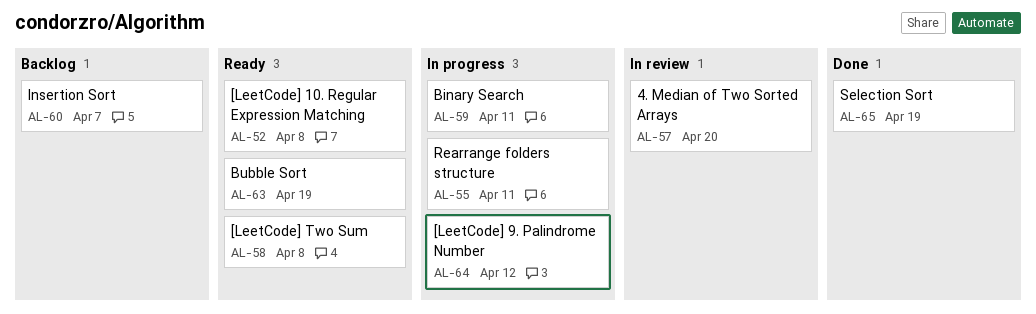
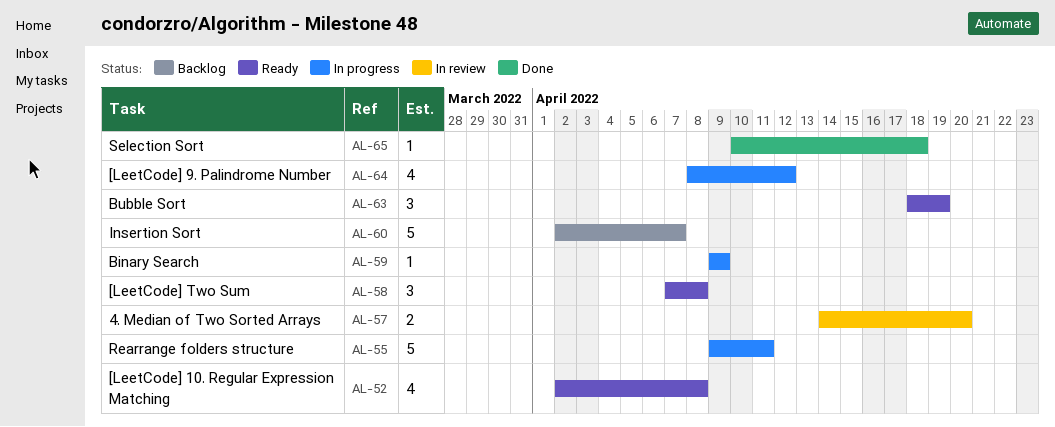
AL-59, due: Apr 11 -> Apr 9
AL-65, due: Apr 19 -> Apr 18

